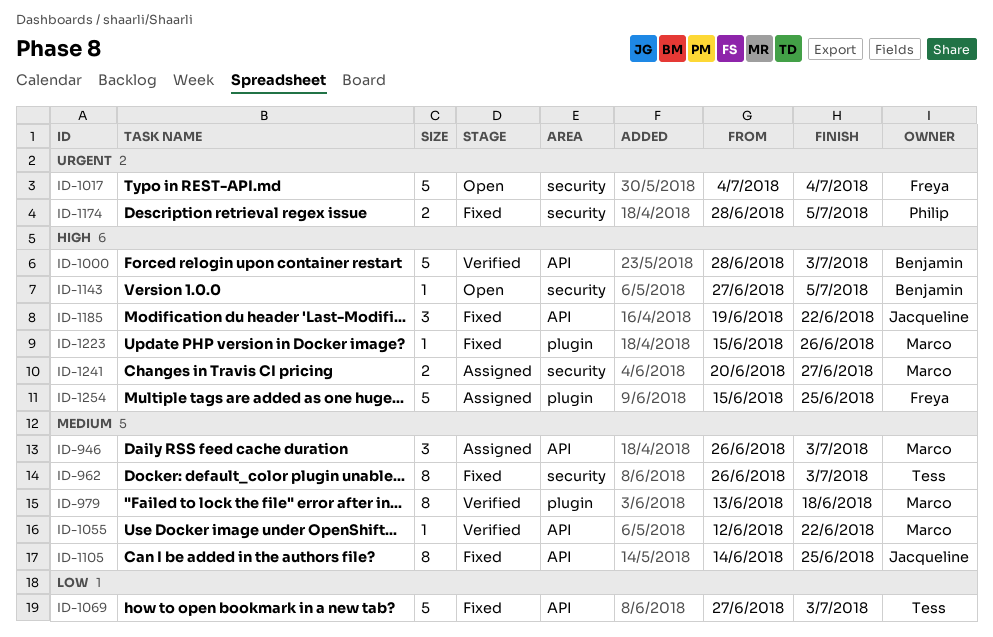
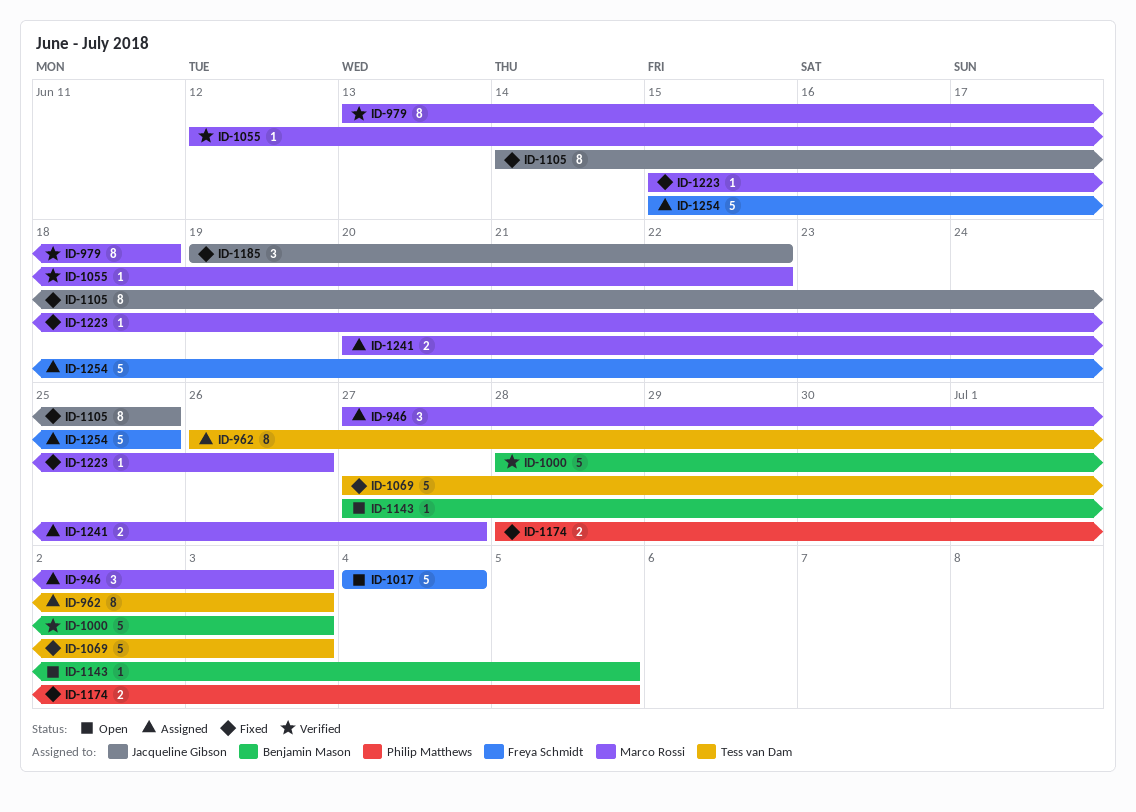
ID-946, start: Jun 26 -> Jun 27
ID-962, status: Fixed -> Assigned

